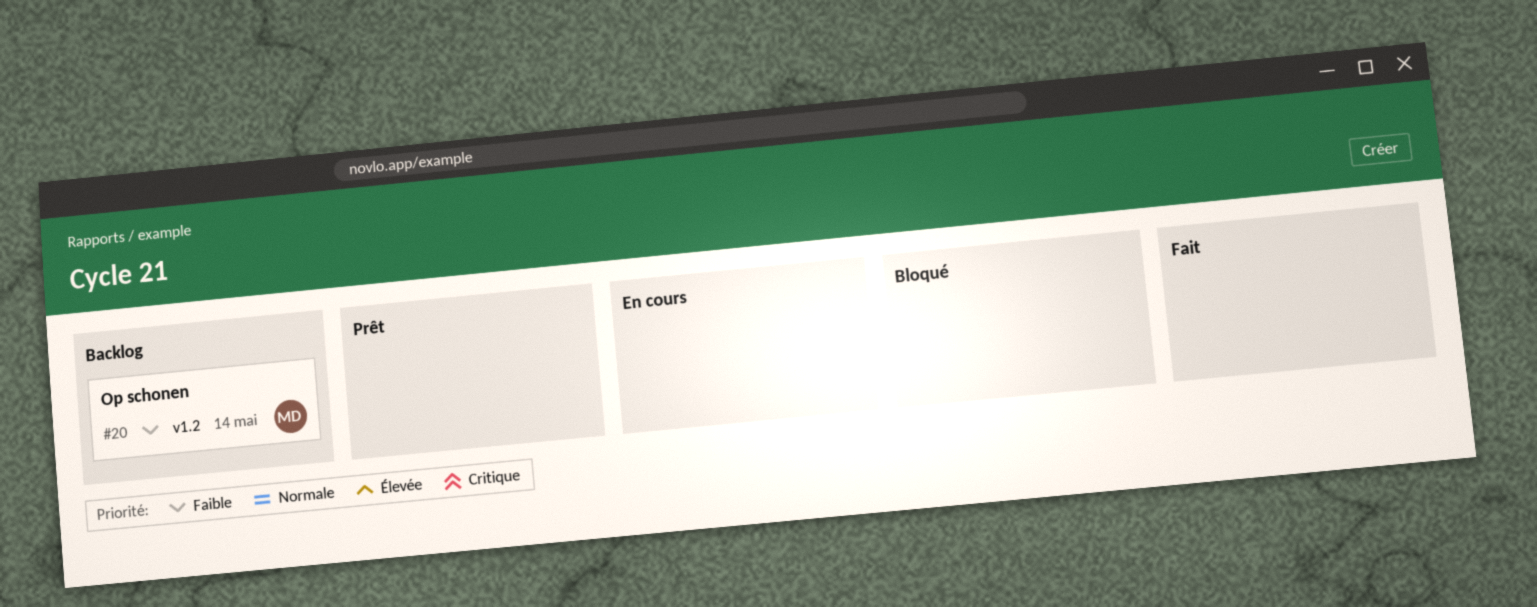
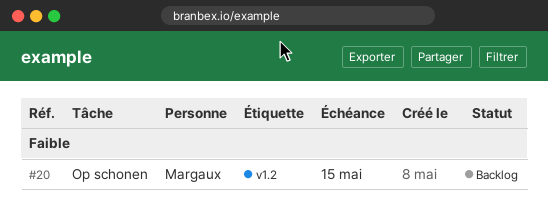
#20, due: May 14 -> May 15

